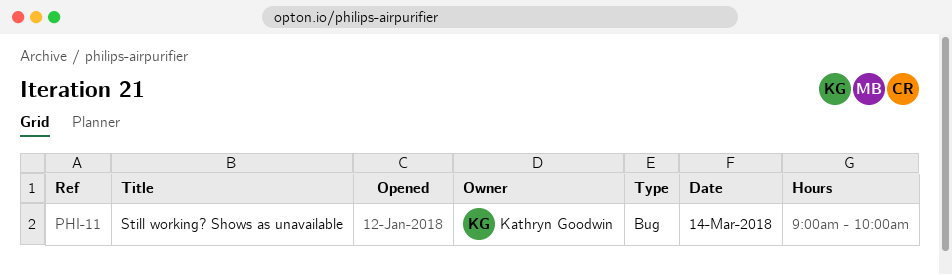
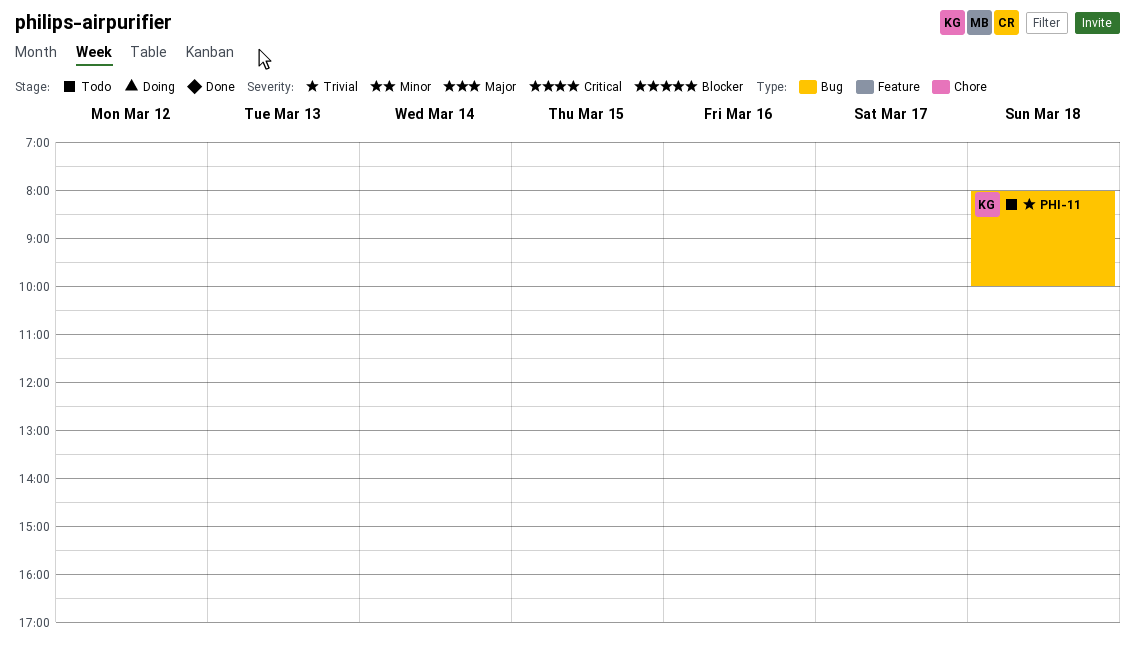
PHI-11, day: Mar 14 -> Mar 18
PHI-11, begins: 09:00 -> 08:00

